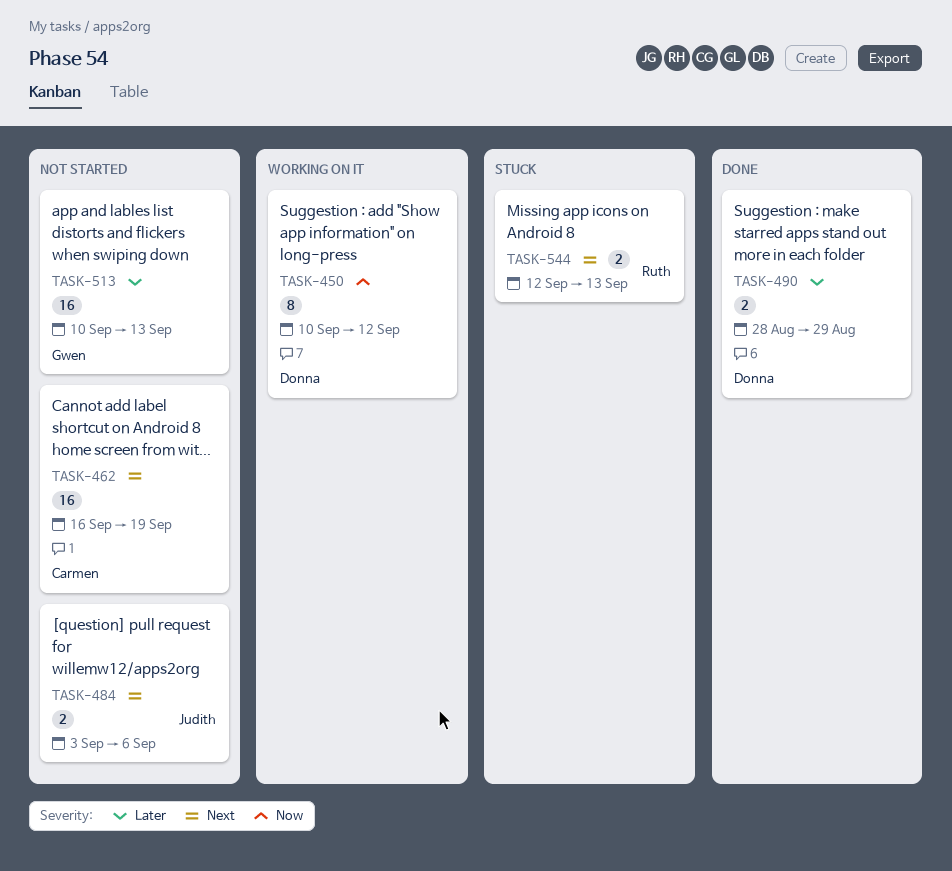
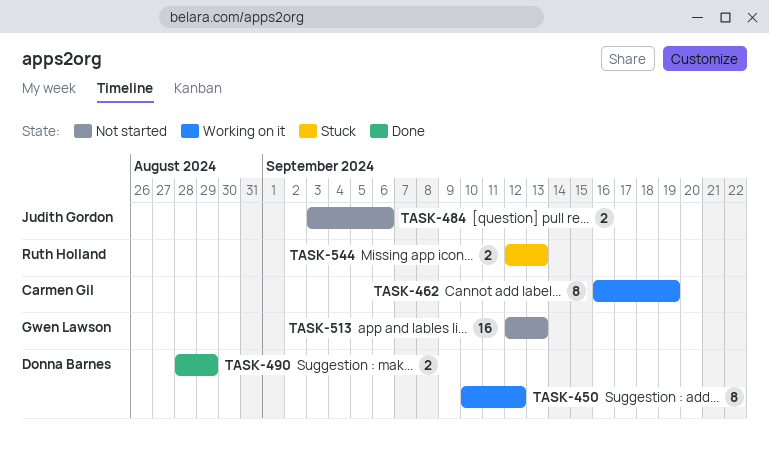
TASK-462, status: Not started -> Working on it
TASK-462, estimate: 16 -> 8
TASK-513, start: Sep 10 -> Sep 12

